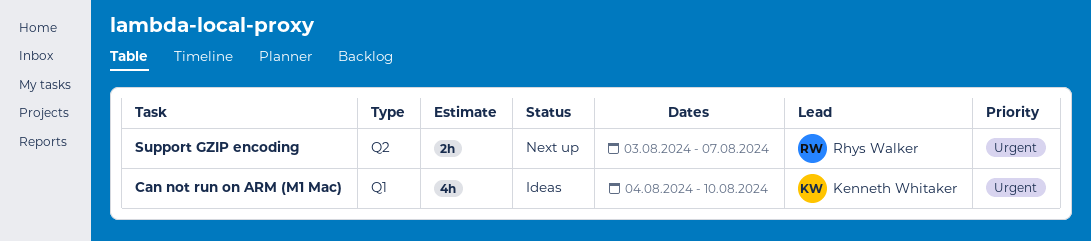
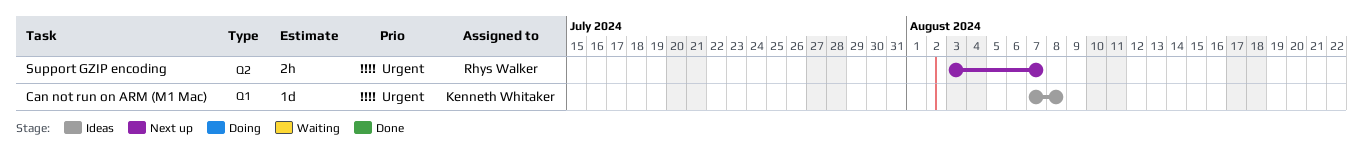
Can not run on ARM (M1 Mac), estimate: 4h -> 1d
Can not run on ARM (M1 Mac), start: Aug 4 -> Aug 7
Can not run on ARM (M1 Mac), due: Aug 10 -> Aug 8

